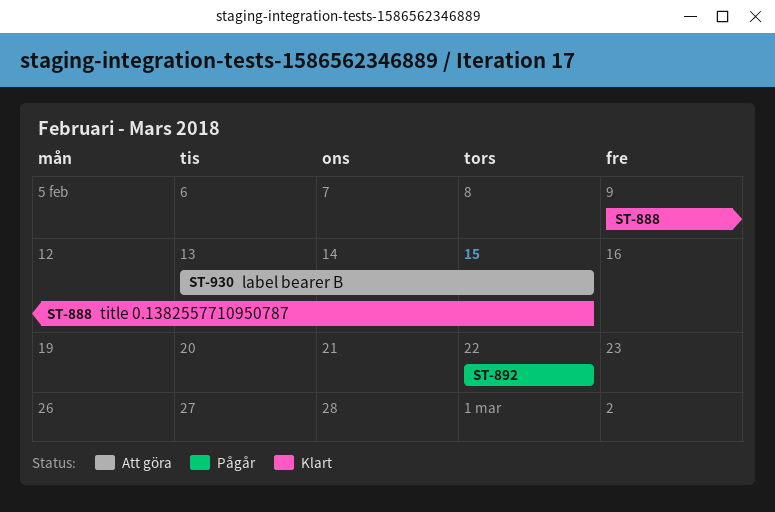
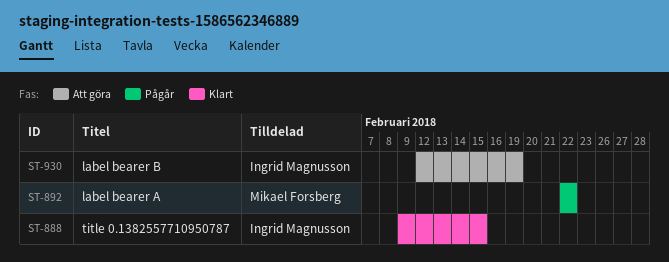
ST-930, start: Feb 13 -> Feb 12
ST-930, due: Feb 15 -> Feb 19

